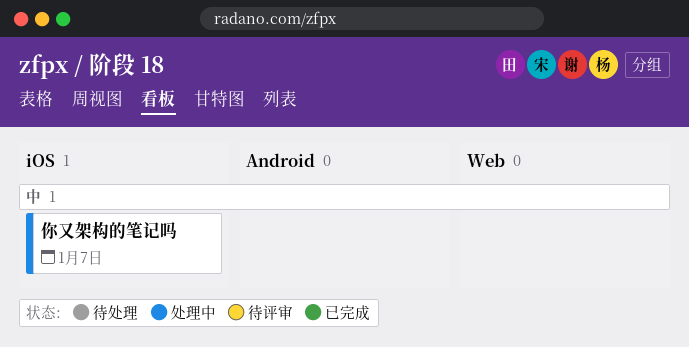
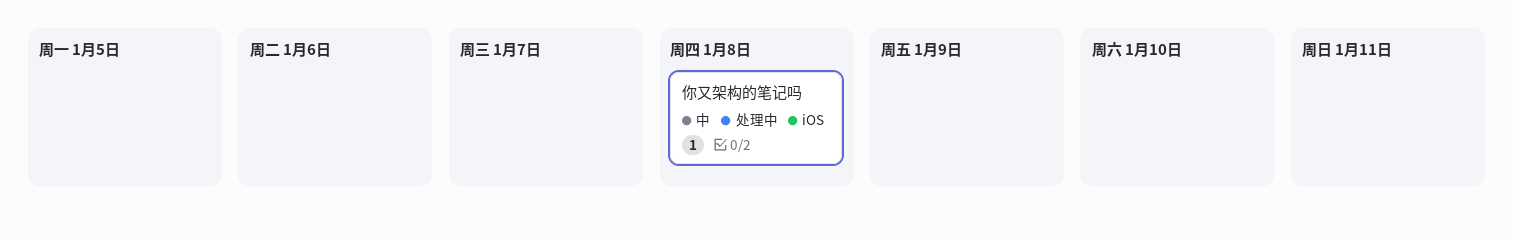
你又架构的笔记吗, due: Jan 7 -> Jan 8

